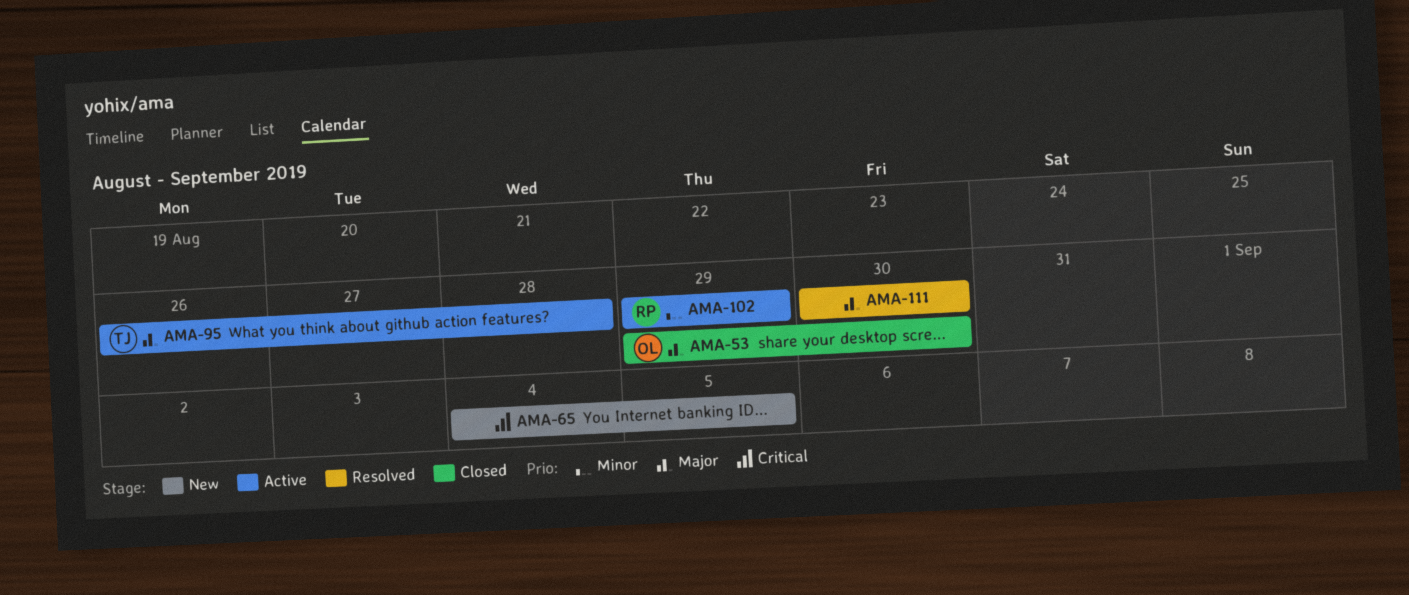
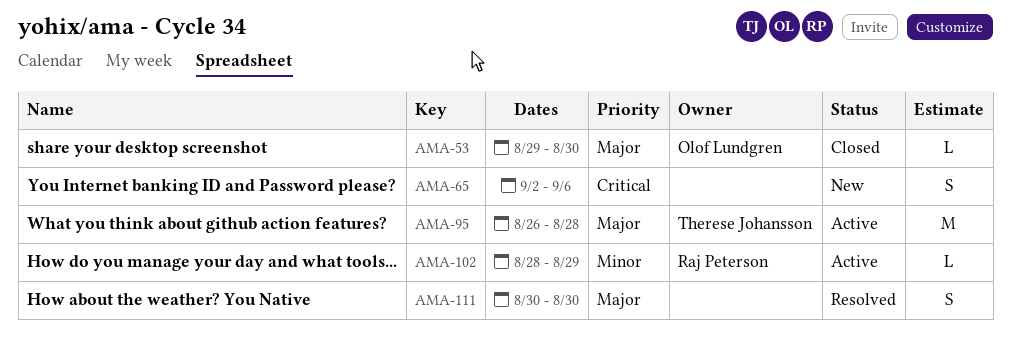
AMA-65, start: Sep 4 -> Sep 2
AMA-65, due: Sep 5 -> Sep 6
AMA-102, start: Aug 29 -> Aug 28

